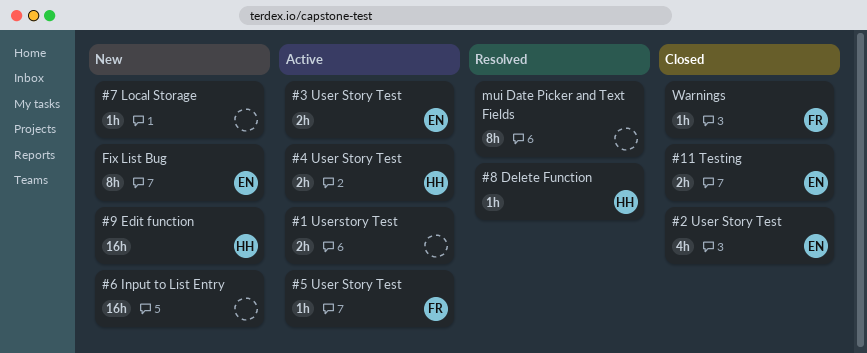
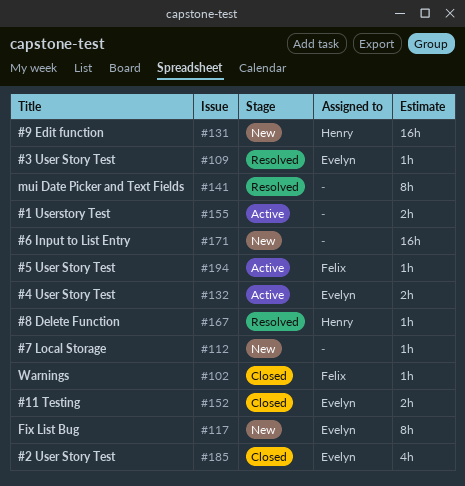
#3 User Story Test, status: Active -> Resolved
#3 User Story Test, estimate: 2h -> 1h
#4 User Story Test, owner: Henry -> Evelyn

